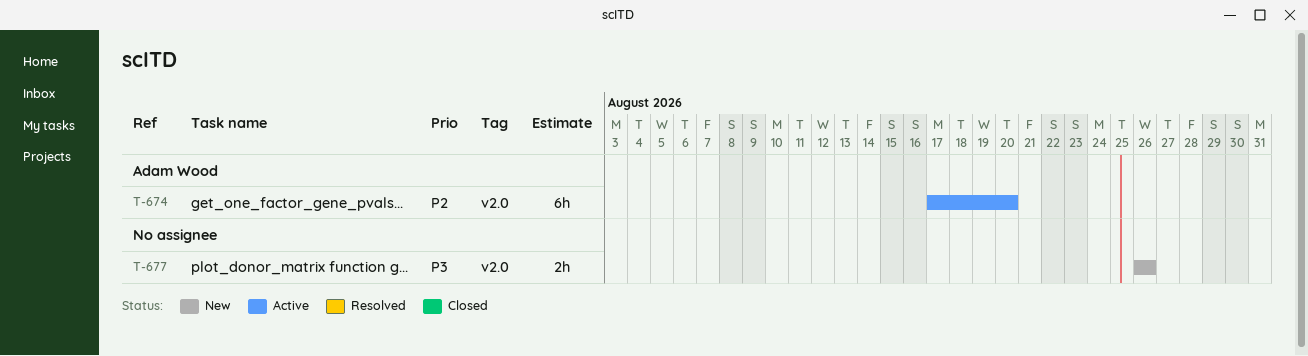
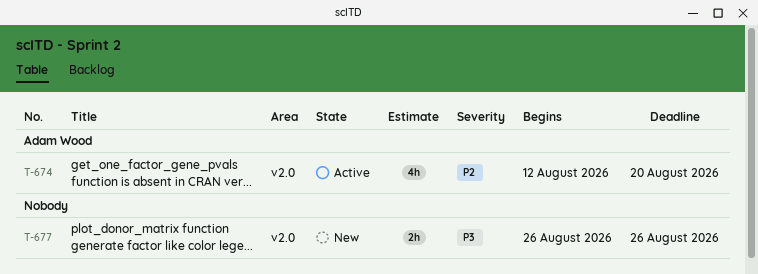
T-674, estimate: 6h -> 4h
T-674, start: Aug 17 -> Aug 12

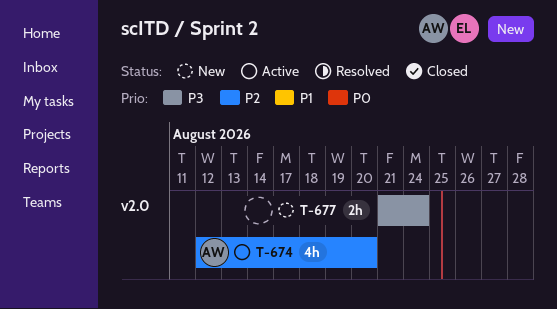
T-677, start: Aug 26 -> Aug 21
T-677, due: Aug 26 -> Aug 24

